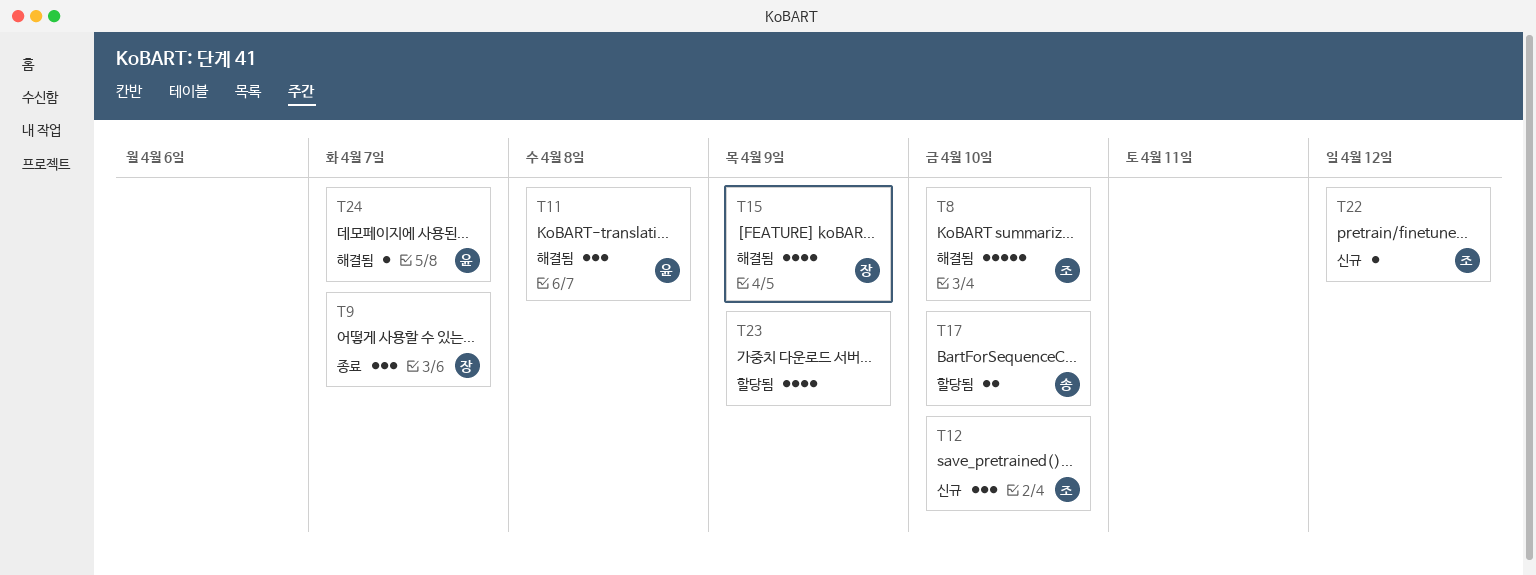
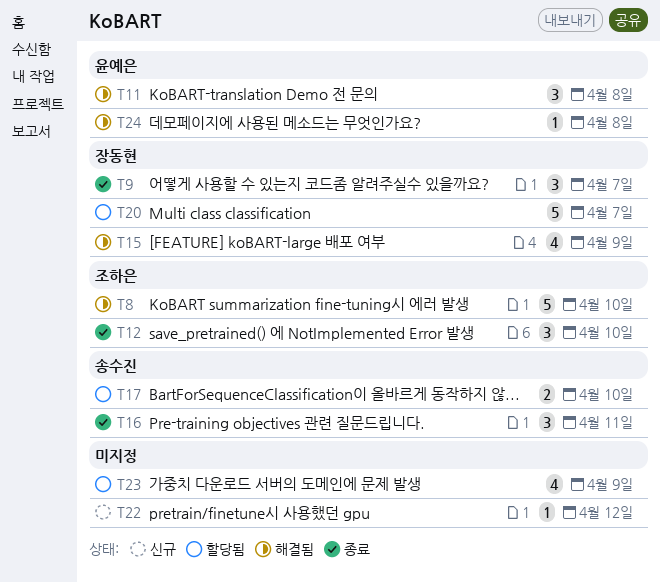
T12, status: 신규 -> 종료
T16: none -> present
T20: none -> present
T22, owner: 조하은 -> none
T24, due: Apr 7 -> Apr 8

